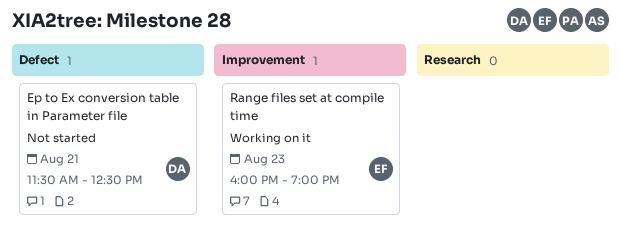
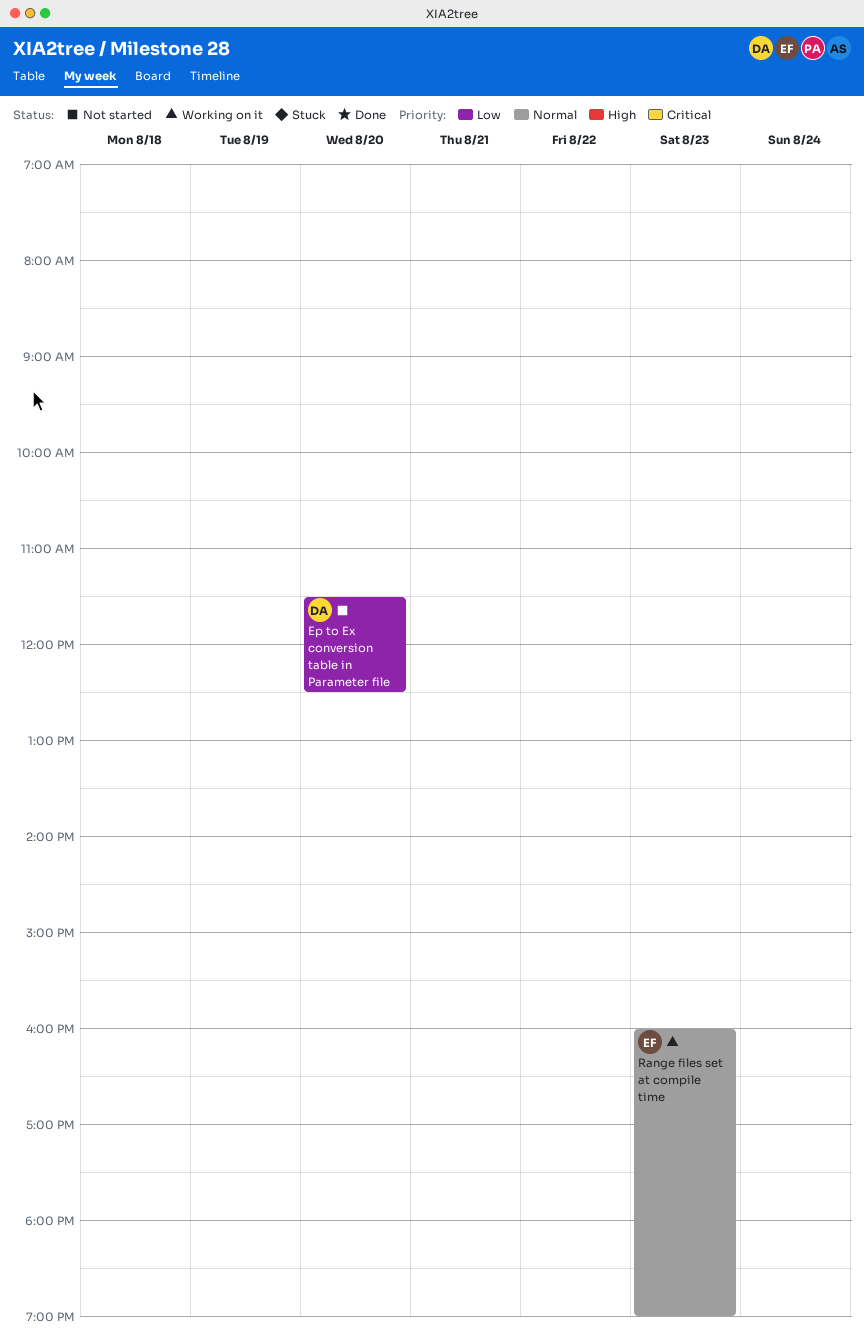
Ep to Ex conversion table in Parameter file, day: Aug 21 -> Aug 20

